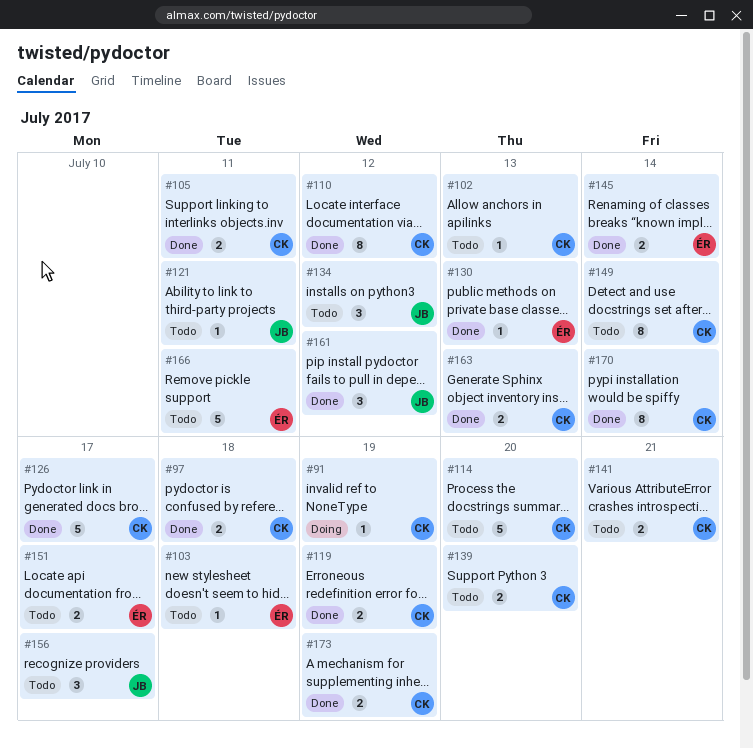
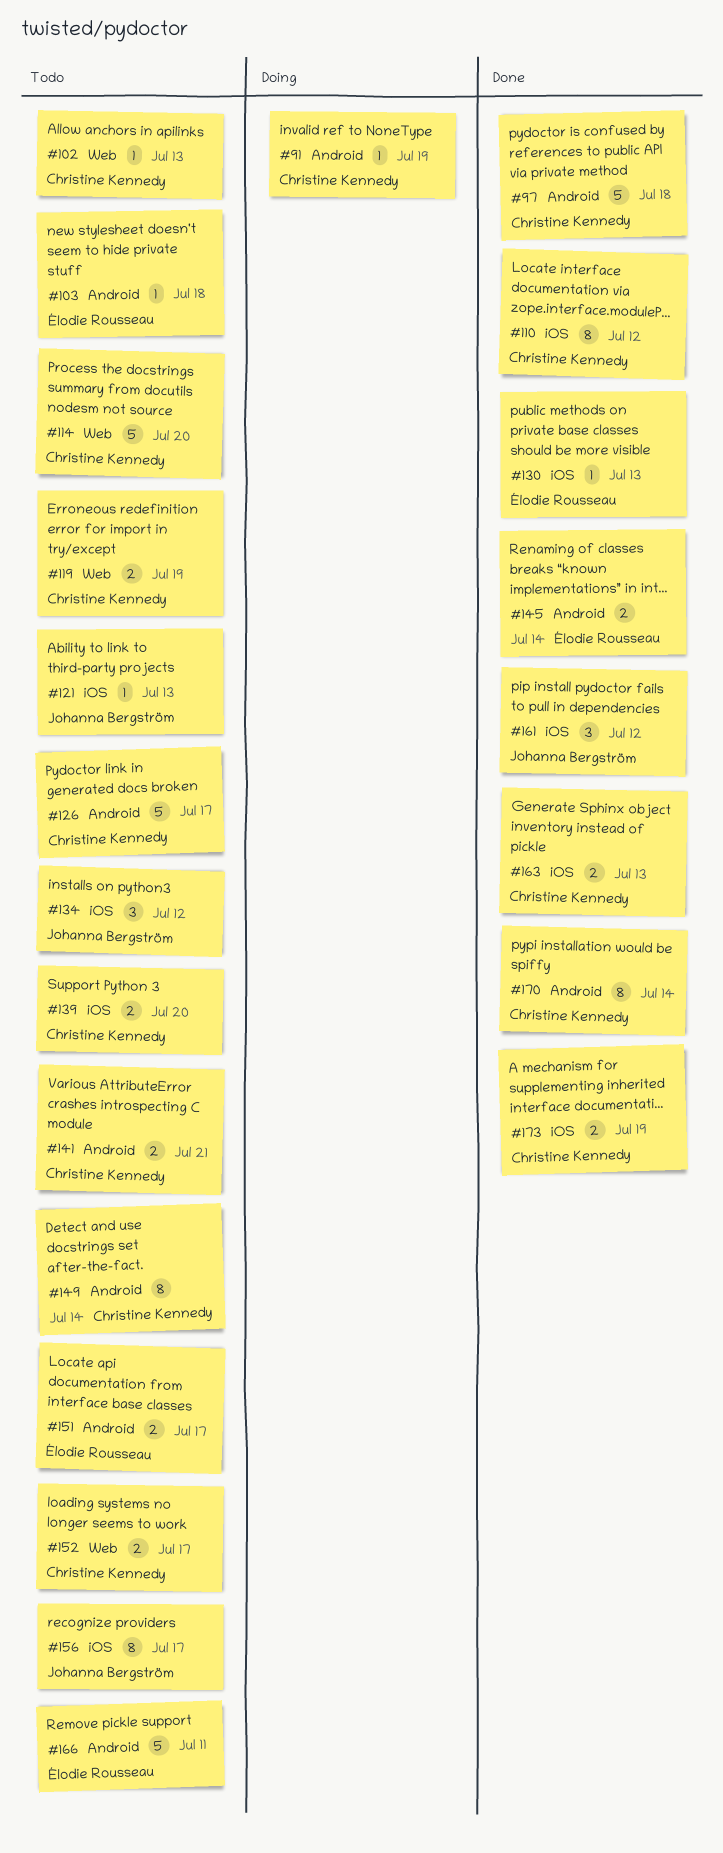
#97, estimate: 2 -> 5
#105: present -> none
#119, status: Done -> Todo
#121, due: Jul 11 -> Jul 13
#126, status: Done -> Todo
#152: none -> present
#156, estimate: 3 -> 8

